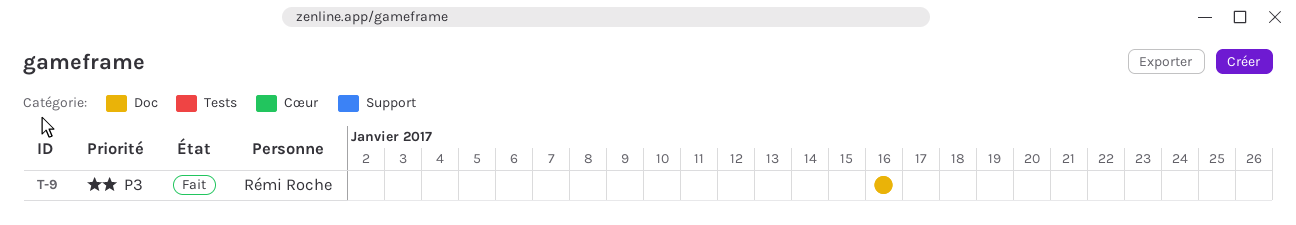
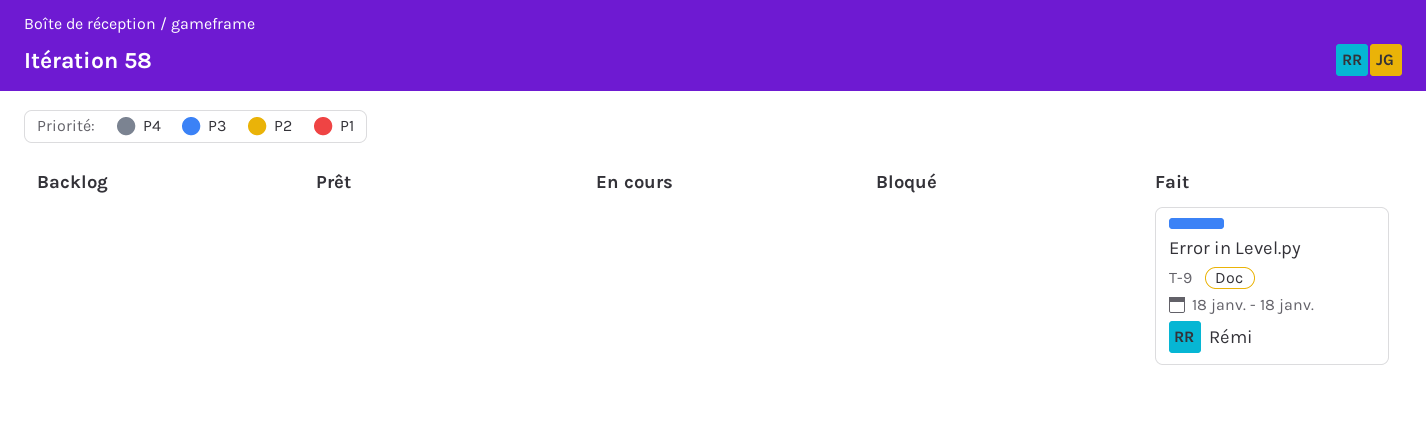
T-9, start: Jan 16 -> Jan 18
T-9, due: Jan 16 -> Jan 18

